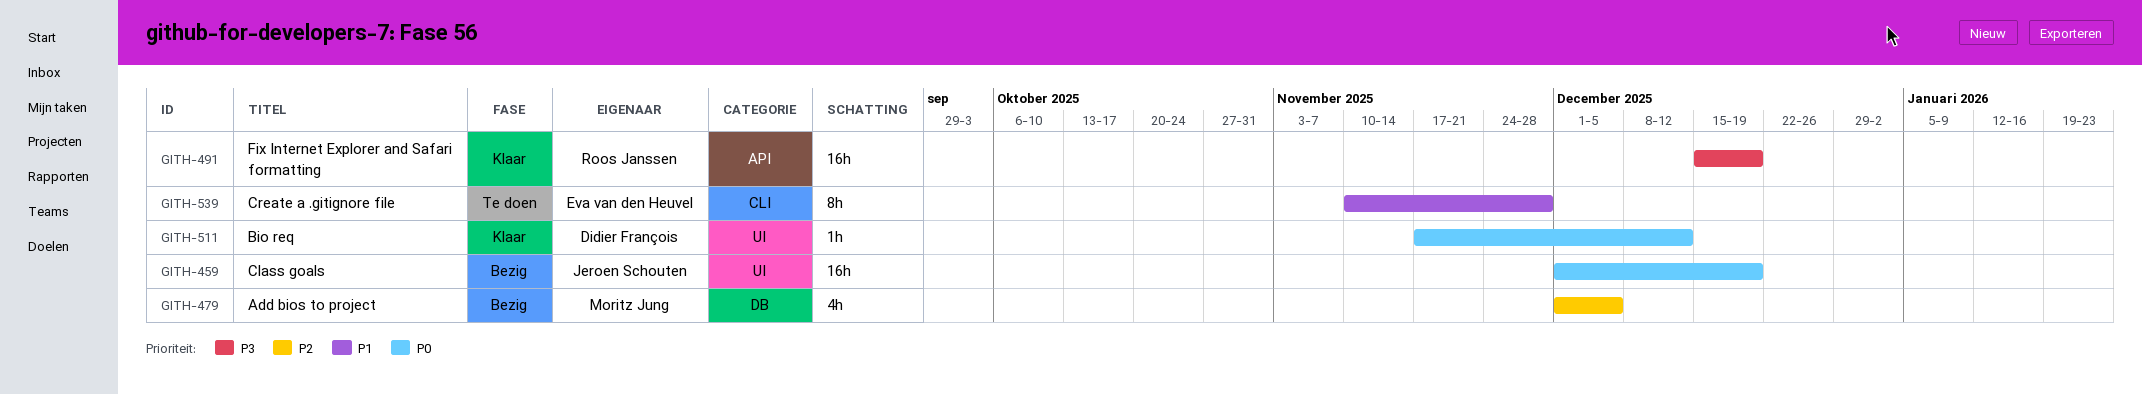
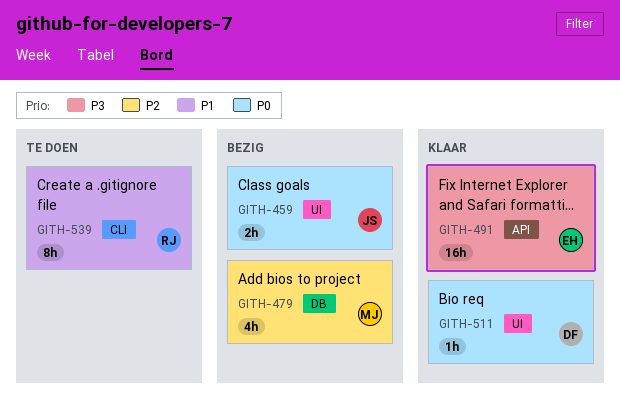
GITH-459, estimate: 16h -> 2h
GITH-491, owner: Roos Janssen -> Eva van den Heuvel
GITH-539, owner: Eva van den Heuvel -> Roos Janssen

